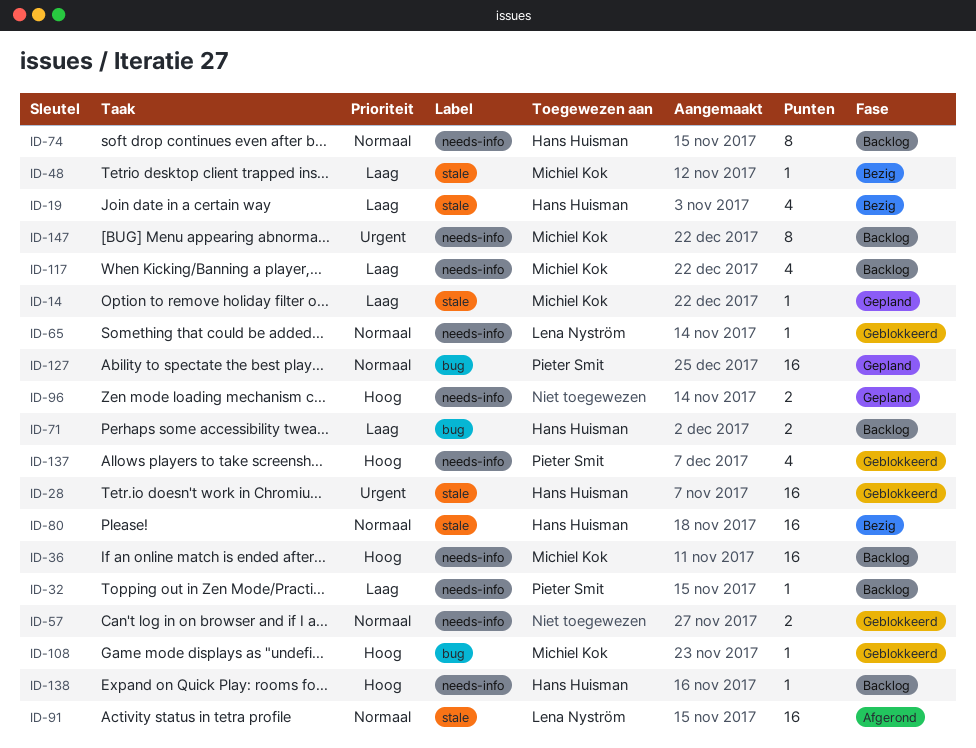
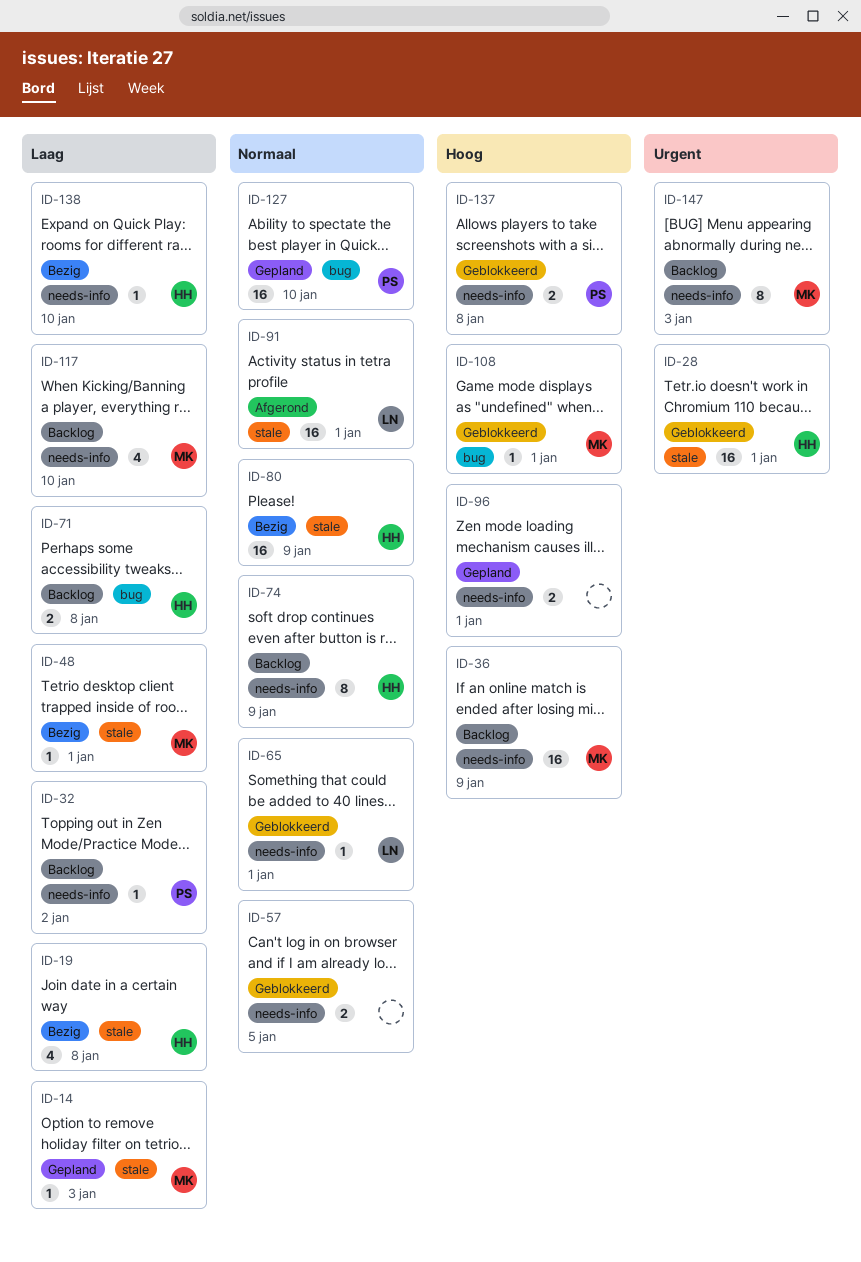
ID-137, estimate: 4 -> 2
ID-138, status: Backlog -> Bezig
ID-138, priority: Hoog -> Laag

